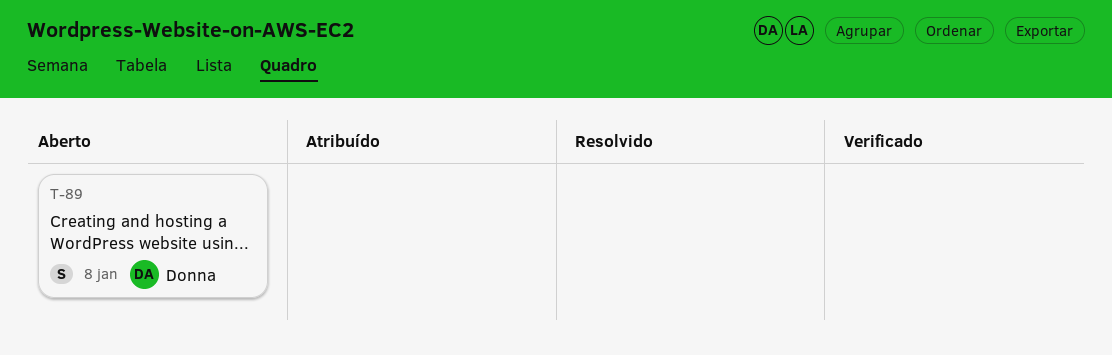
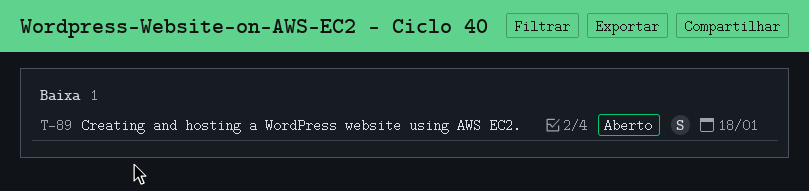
T-89, due: Jan 8 -> Jan 18

